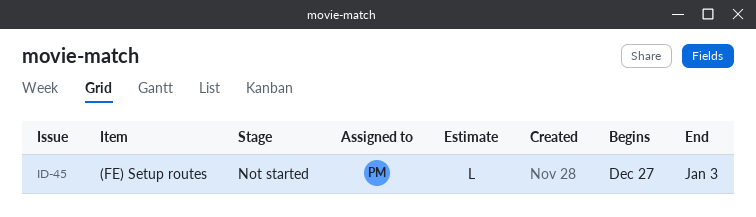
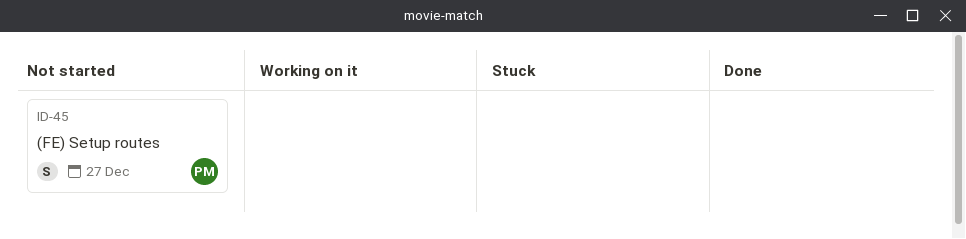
ID-45, estimate: L -> S
ID-45, due: Jan 3 -> Dec 27

